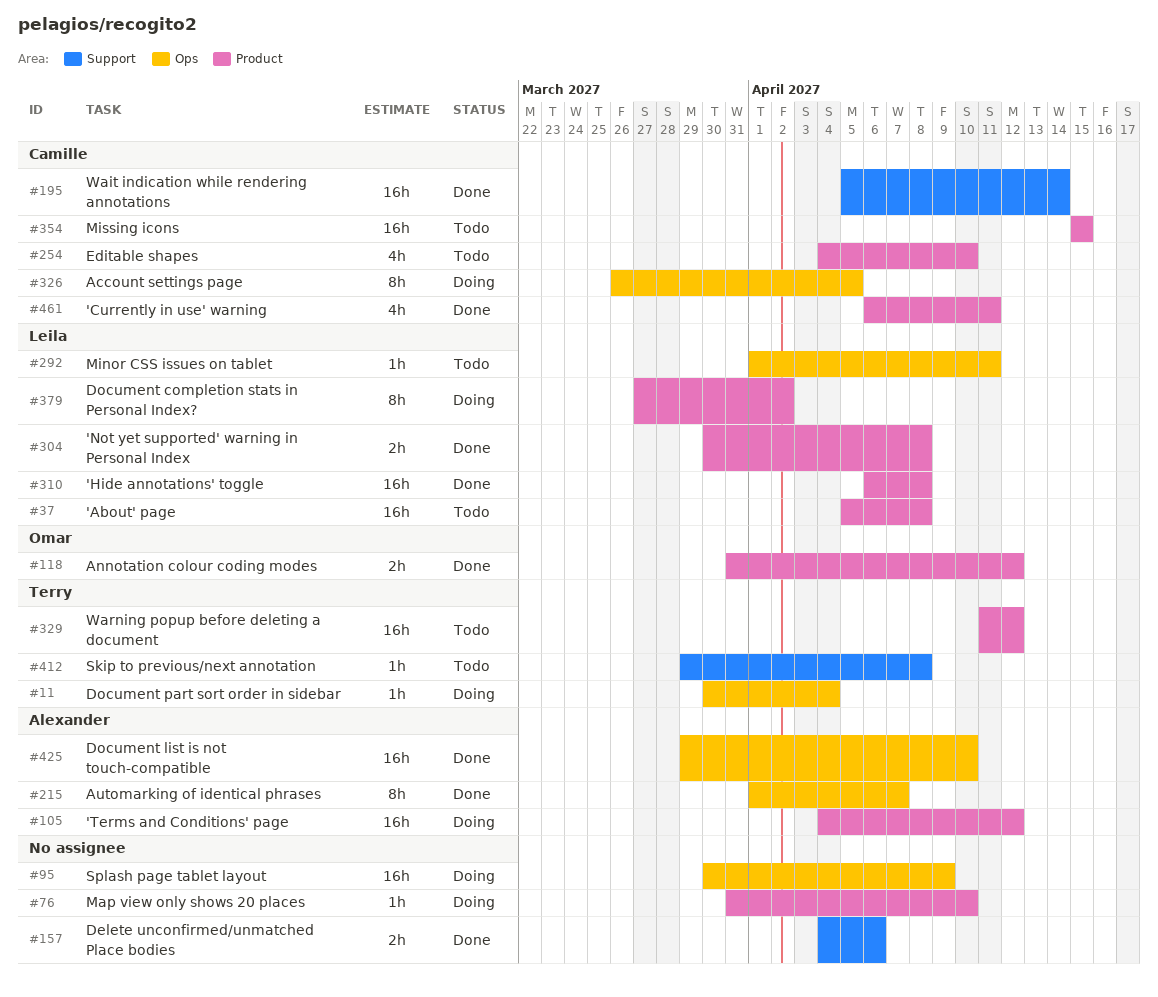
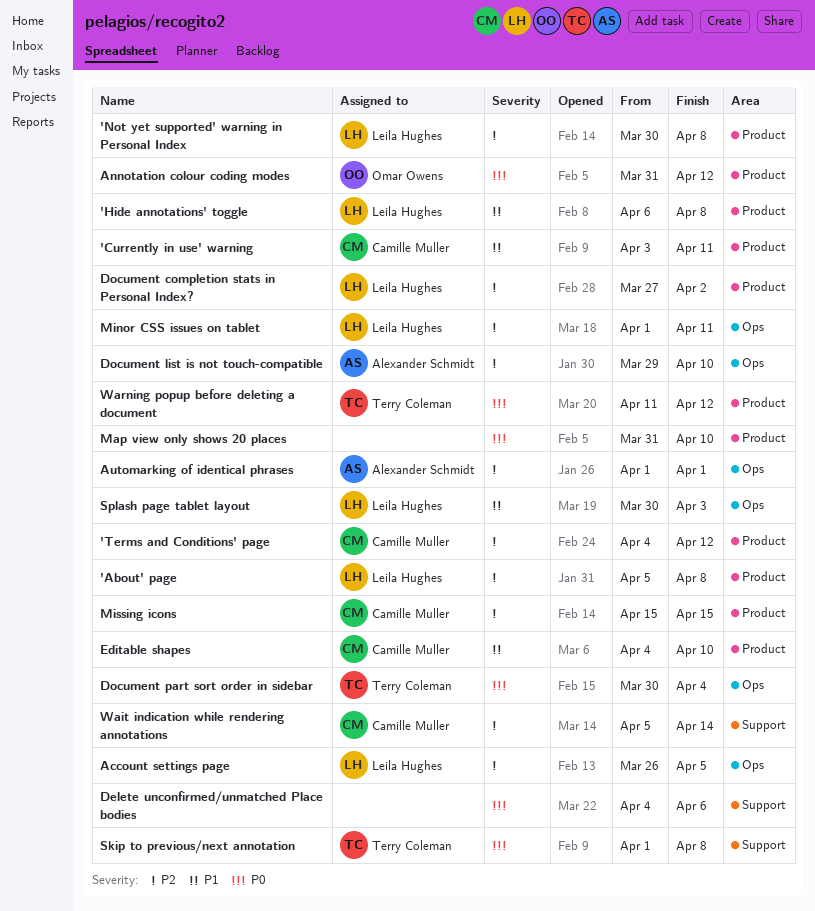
'Currently in use' warning, start: Apr 6 -> Apr 3
'Terms and Conditions' page, owner: Alexander Schmidt -> Camille Muller
Account settings page, owner: Camille Muller -> Leila Hughes
Automarking of identical phrases, due: Apr 7 -> Apr 1
Skip to previous/next annotation, start: Mar 29 -> Apr 1
Splash page tablet layout, owner: none -> Leila Hughes
Splash page tablet layout, due: Apr 9 -> Apr 3

